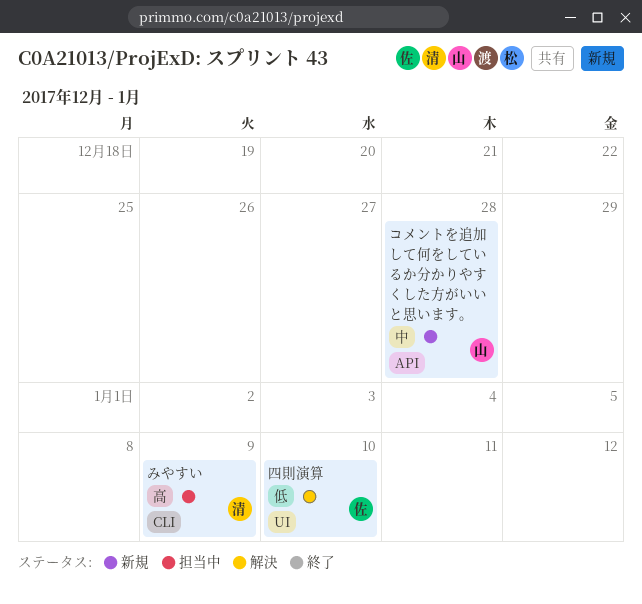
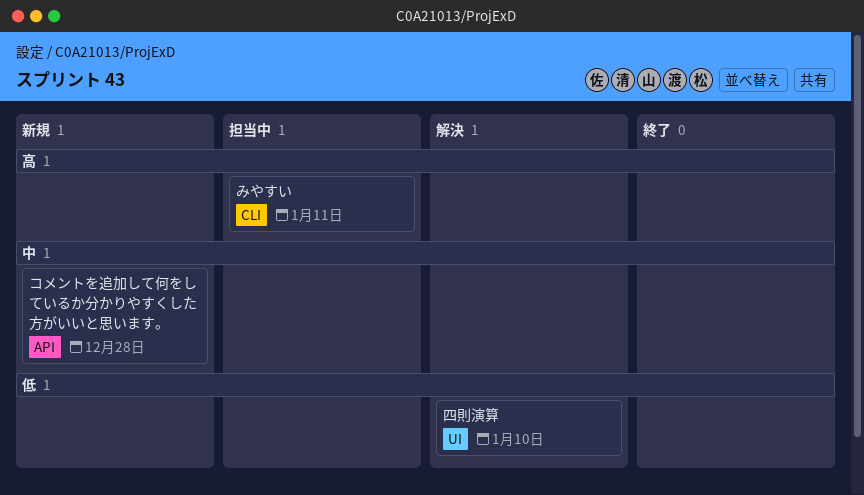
みやすい, due: Jan 9 -> Jan 11

